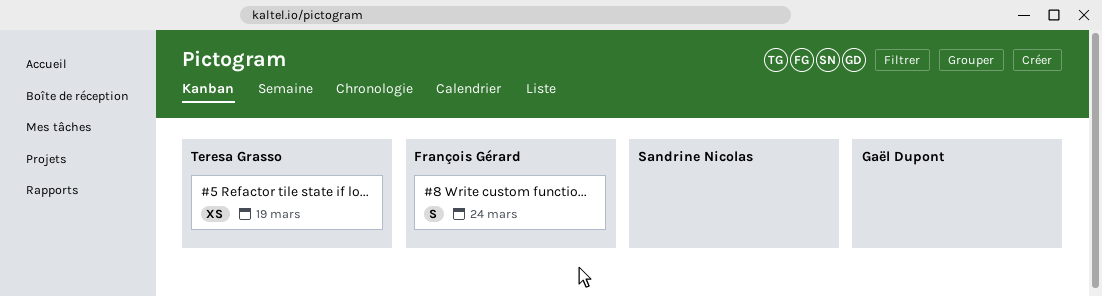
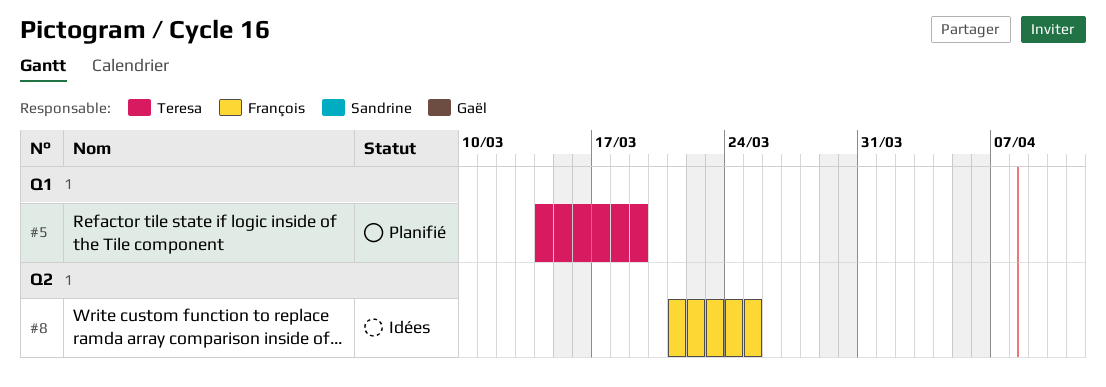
#8, due: Mar 24 -> Mar 25

